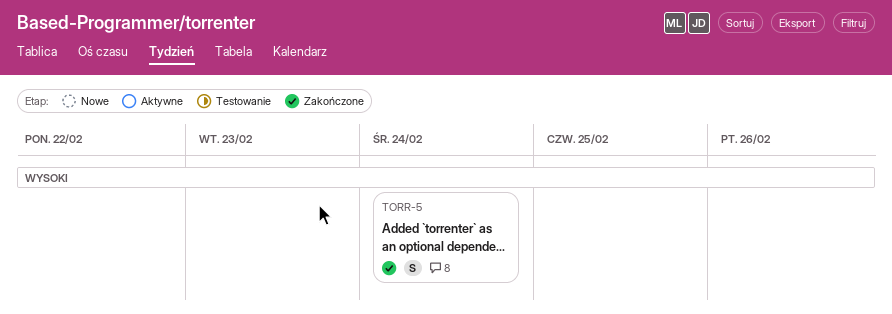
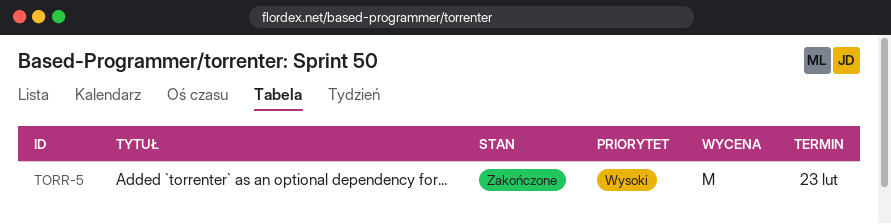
TORR-5, estimate: S -> M
TORR-5, due: Feb 24 -> Feb 23

